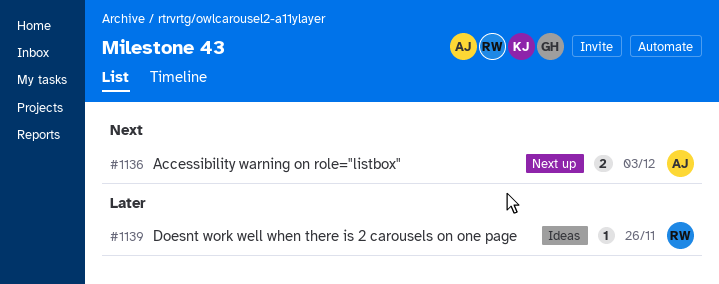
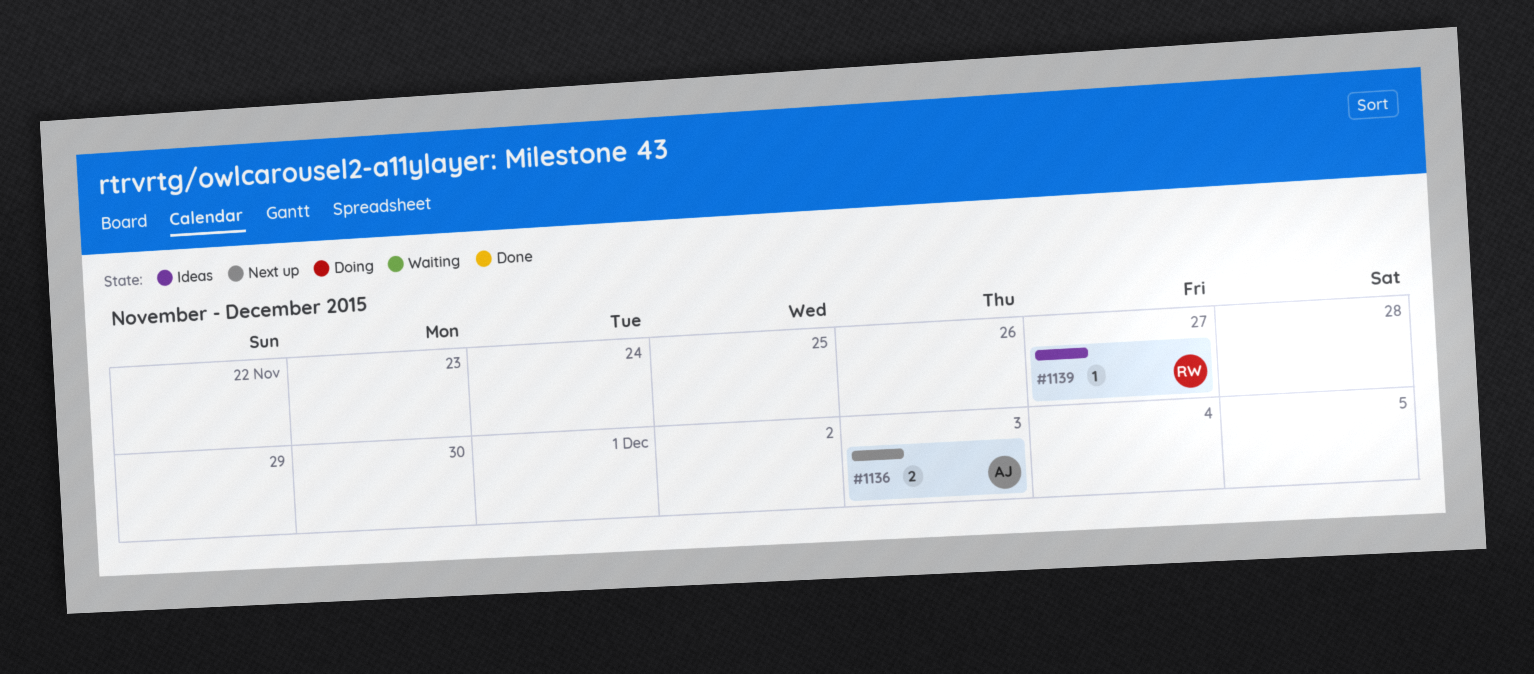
#1139, due: Nov 26 -> Nov 27

